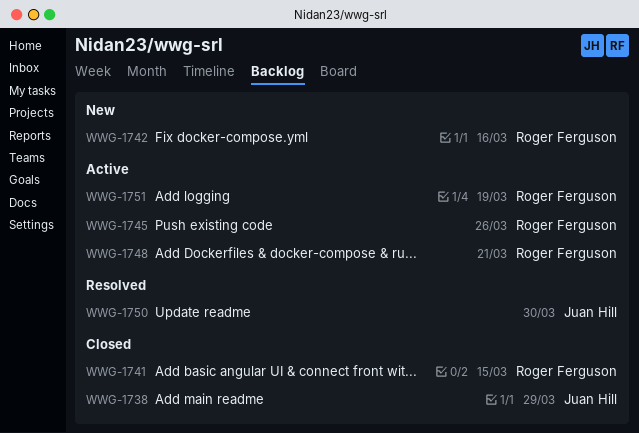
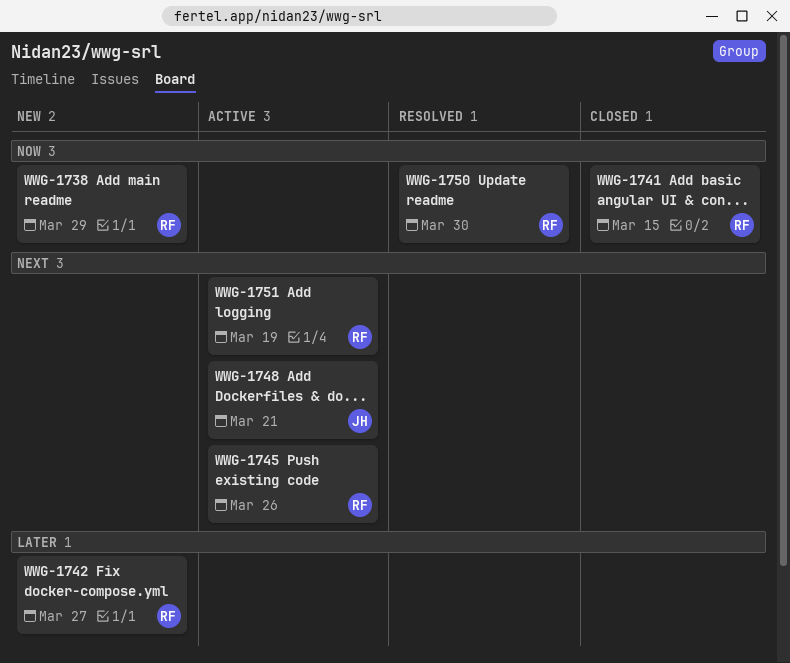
WWG-1738, status: Closed -> New
WWG-1738, owner: Juan Hill -> Roger Ferguson
WWG-1742, due: Mar 16 -> Mar 27
WWG-1748, owner: Roger Ferguson -> Juan Hill
WWG-1750, owner: Juan Hill -> Roger Ferguson

